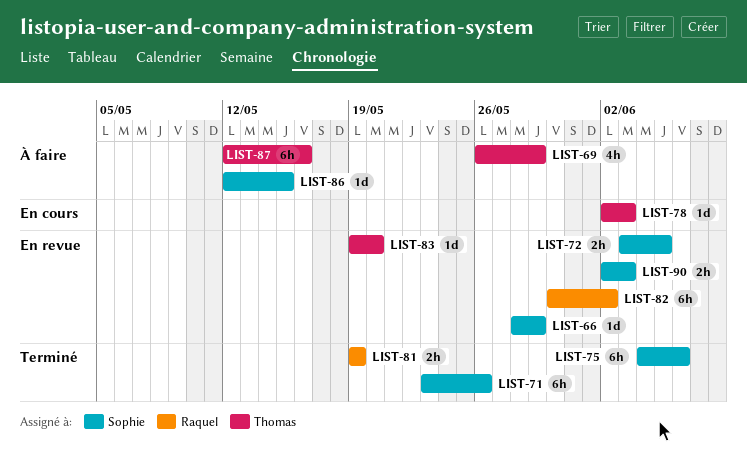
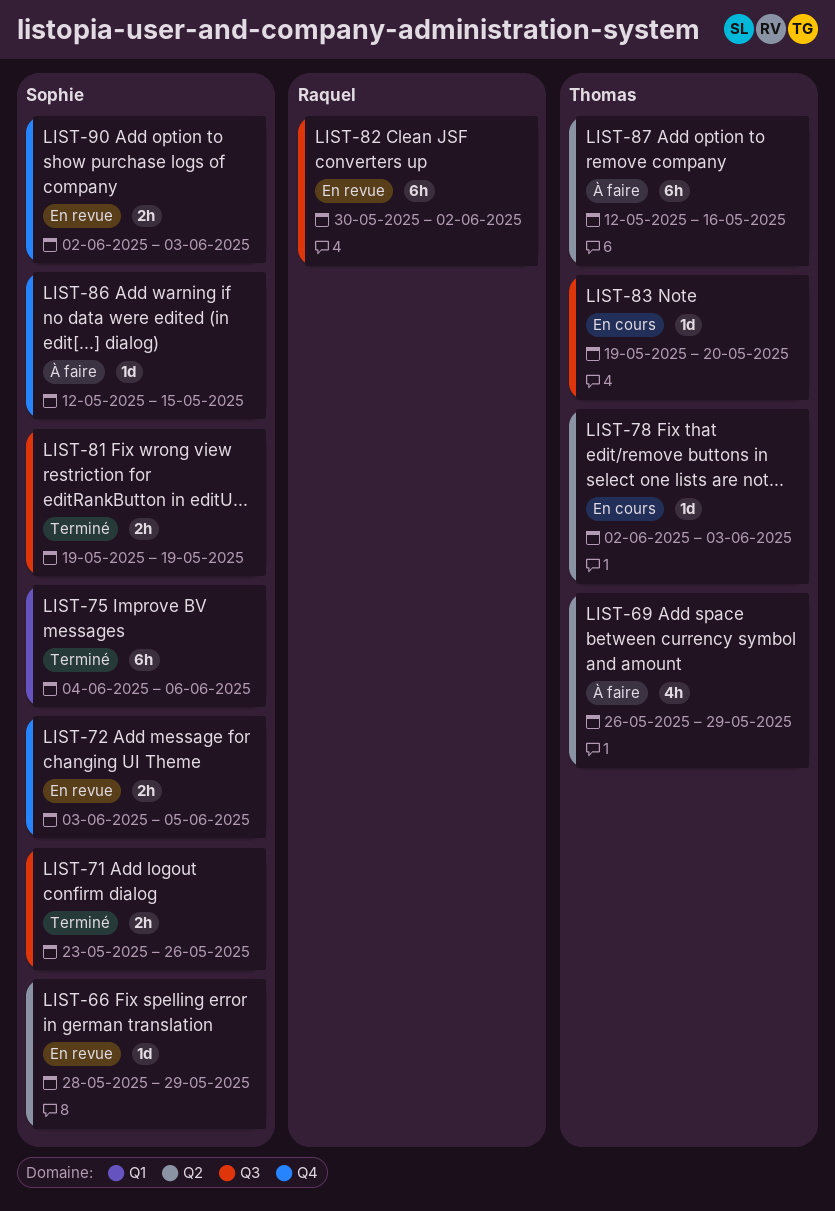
LIST-71, estimate: 6h -> 2h
LIST-81, owner: Raquel -> Sophie
LIST-83, status: En revue -> En cours

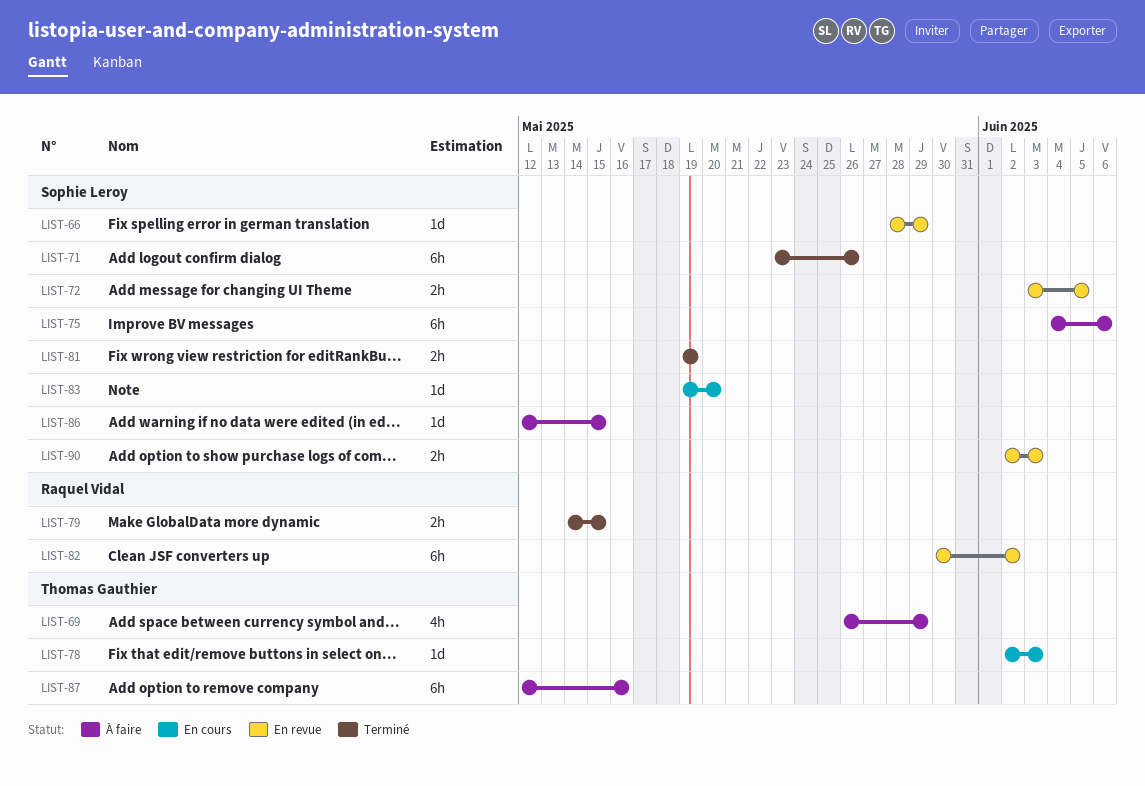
LIST-71, estimate: 2h -> 6h
LIST-75, status: Terminé -> À faire
LIST-79: none -> present
LIST-83, owner: Thomas Gauthier -> Sophie Leroy

